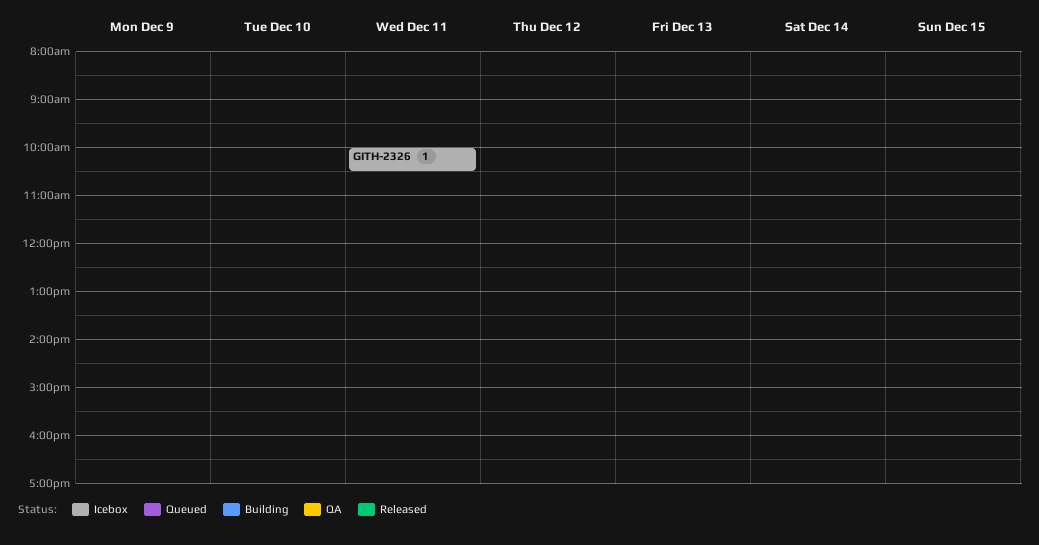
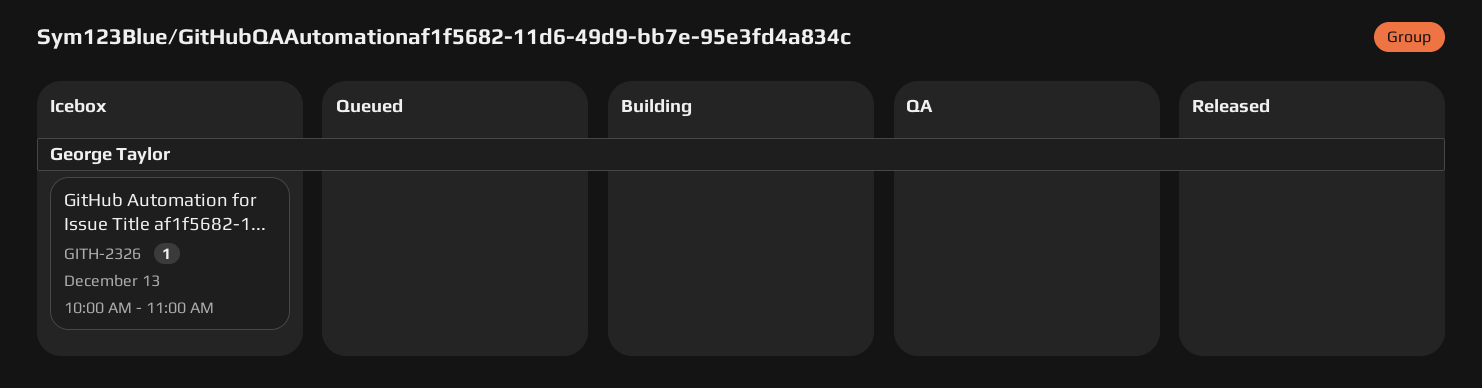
GITH-2326, day: Dec 11 -> Dec 13
GITH-2326, ends: 10:30 -> 11:00

